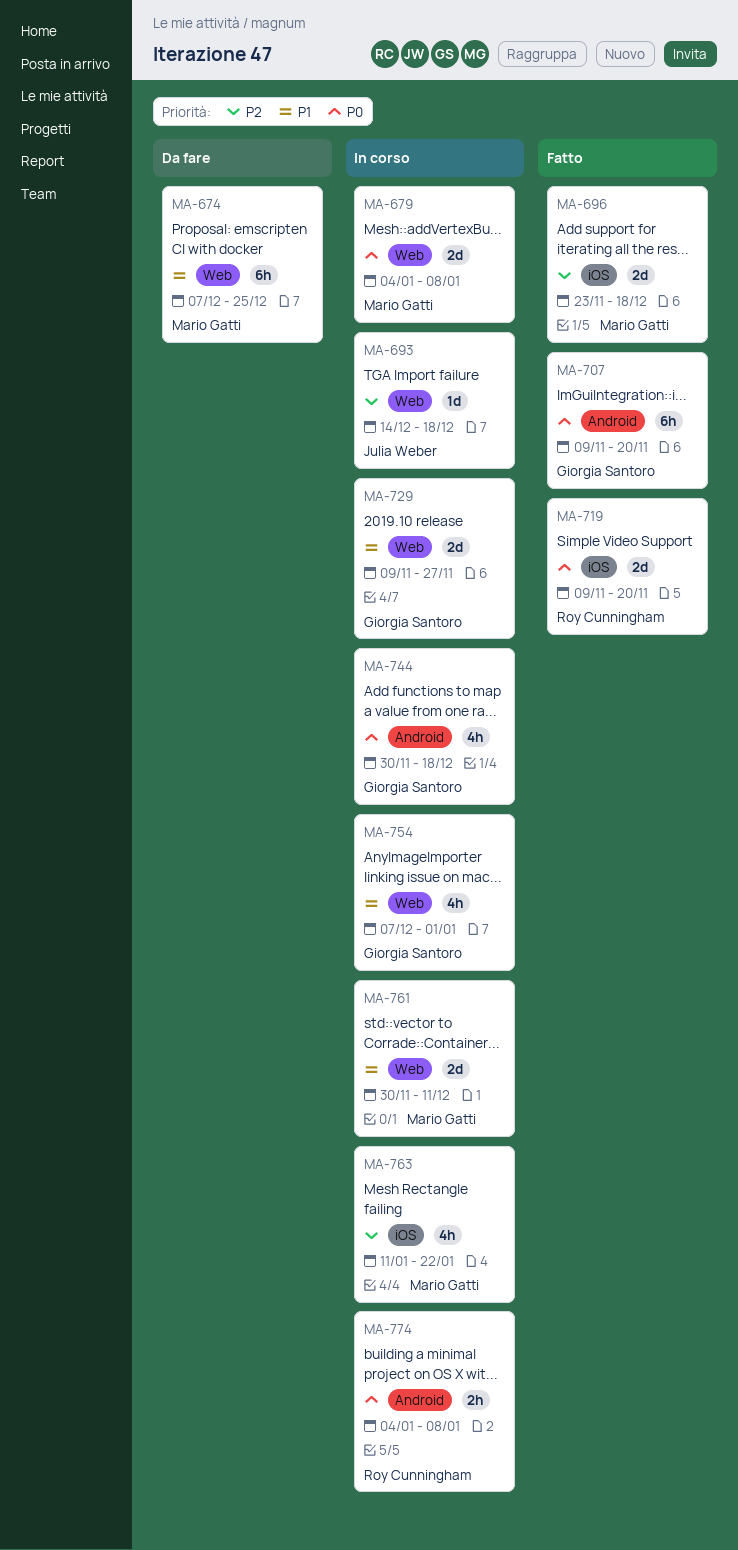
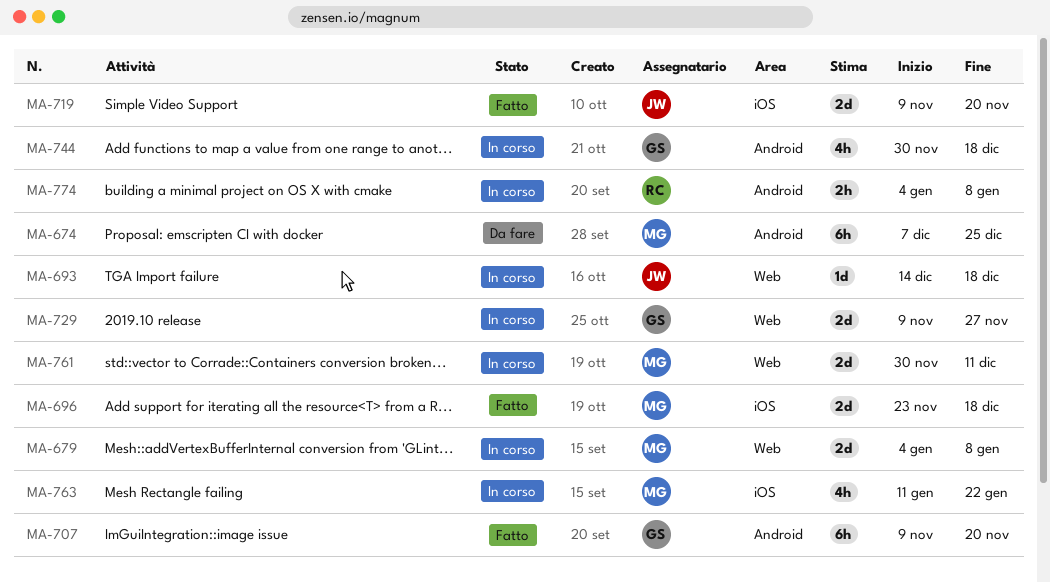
MA-674, label: Web -> Android
MA-719, owner: Roy Cunningham -> Julia Weber
MA-754: present -> none

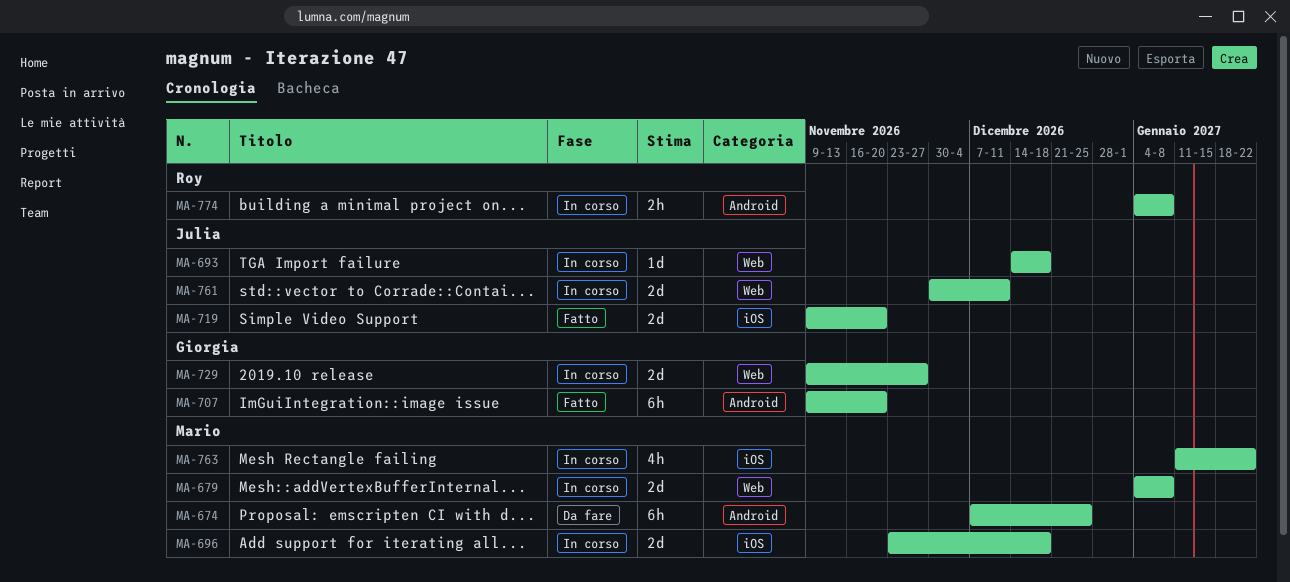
MA-696, status: Fatto -> In corso
MA-744: present -> none
MA-761, owner: Mario -> Julia

